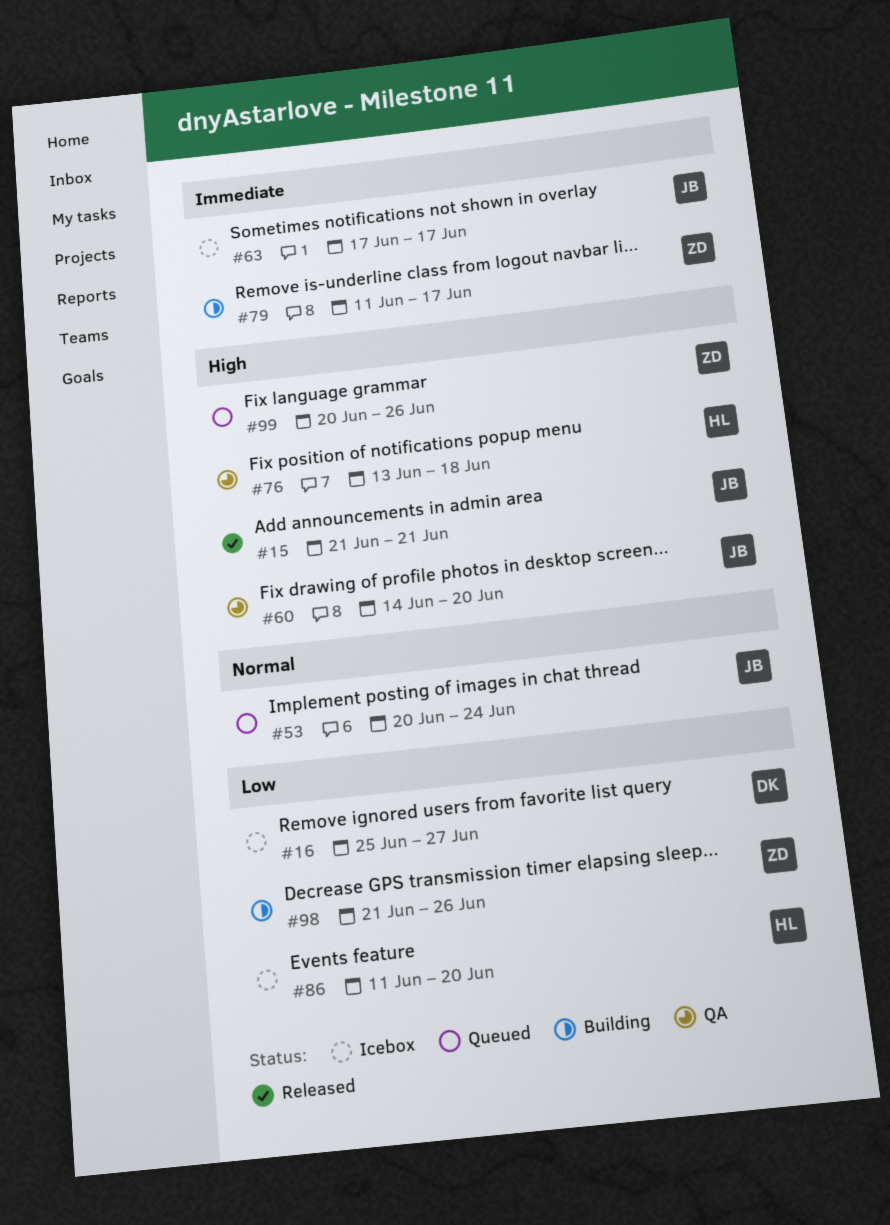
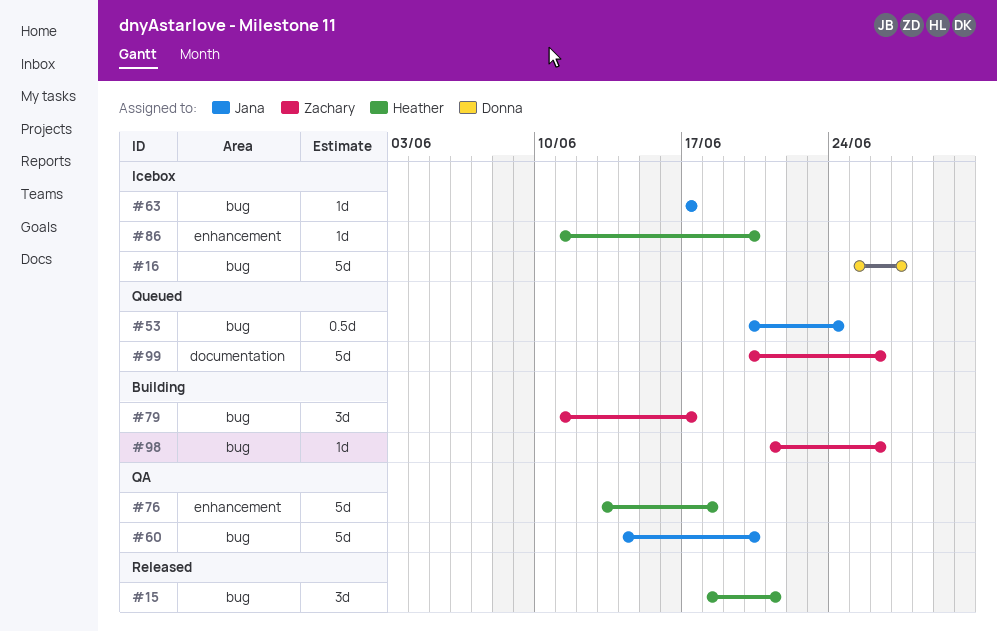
#15, owner: Jana -> Heather
#15, start: Jun 21 -> Jun 18

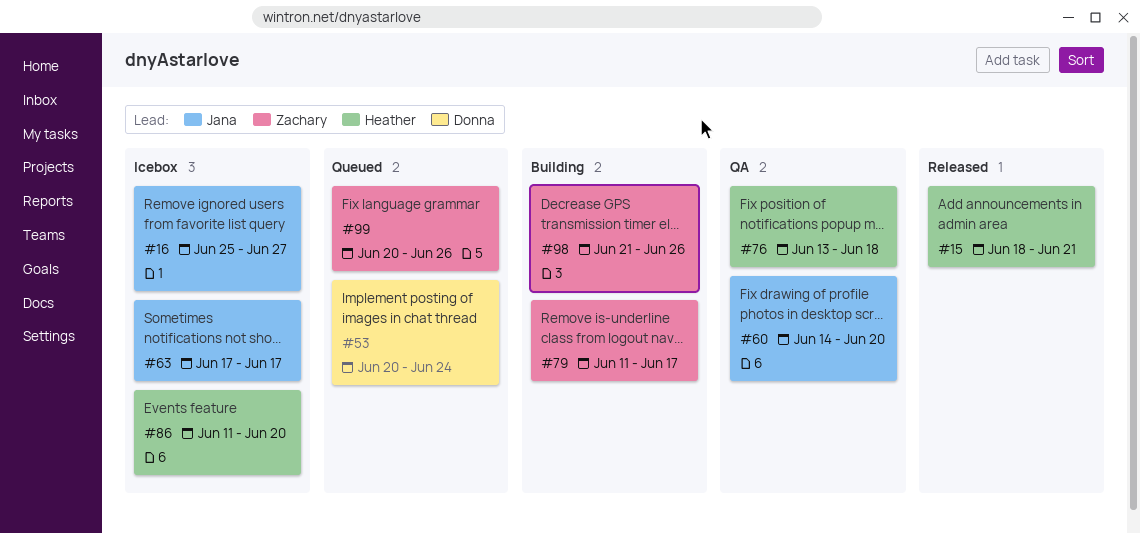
#16, owner: Donna -> Jana
#53, owner: Jana -> Donna

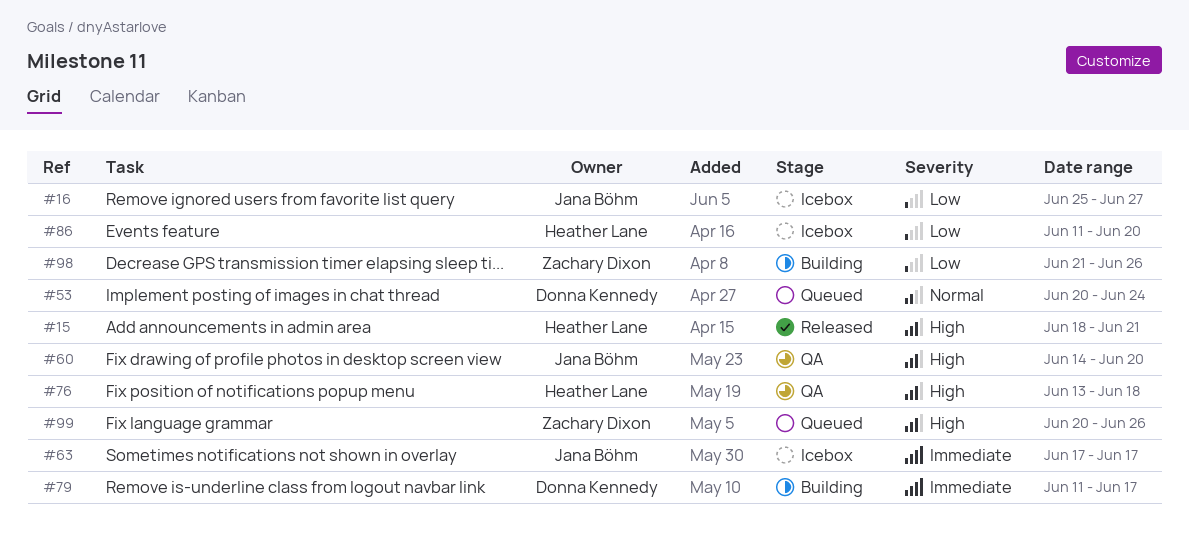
#79, owner: Zachary Dixon -> Donna Kennedy

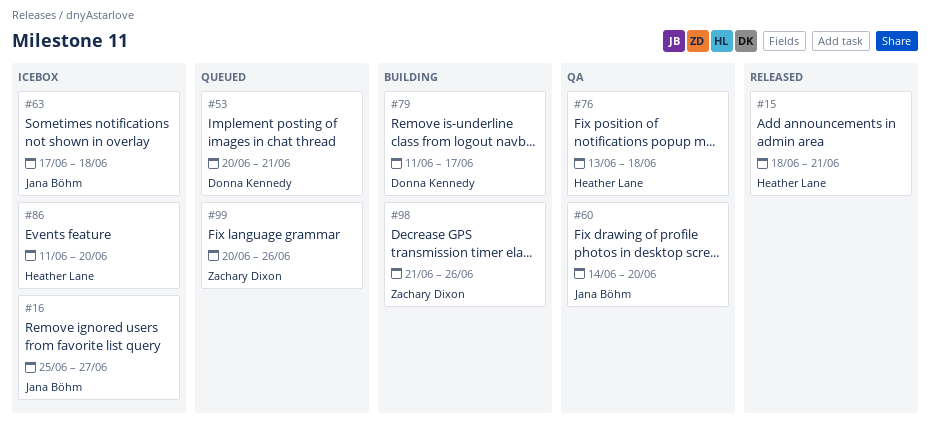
#53, due: Jun 24 -> Jun 21
#63, due: Jun 17 -> Jun 18

